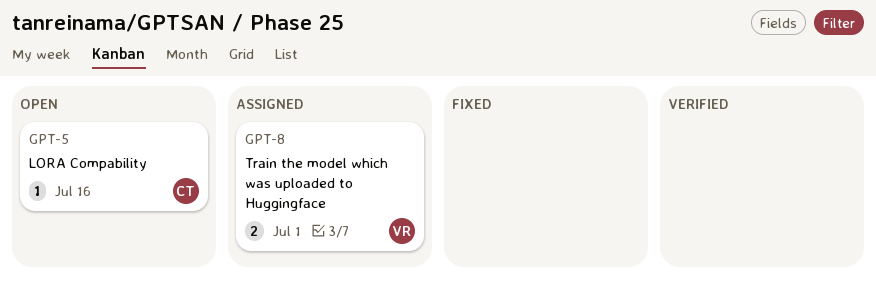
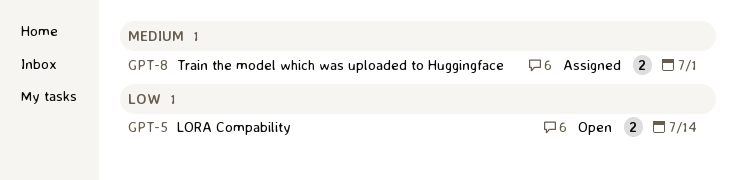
GPT-5, estimate: 1 -> 2
GPT-5, due: Jul 16 -> Jul 14

